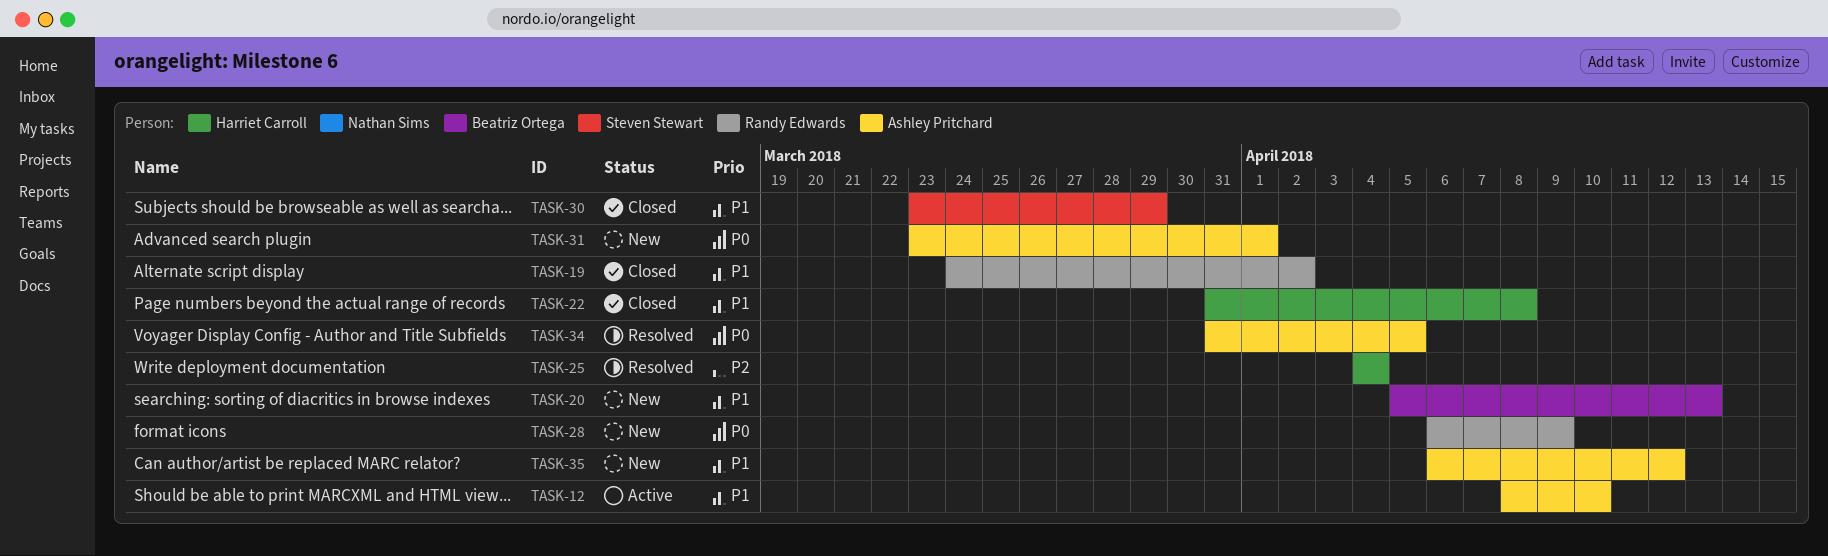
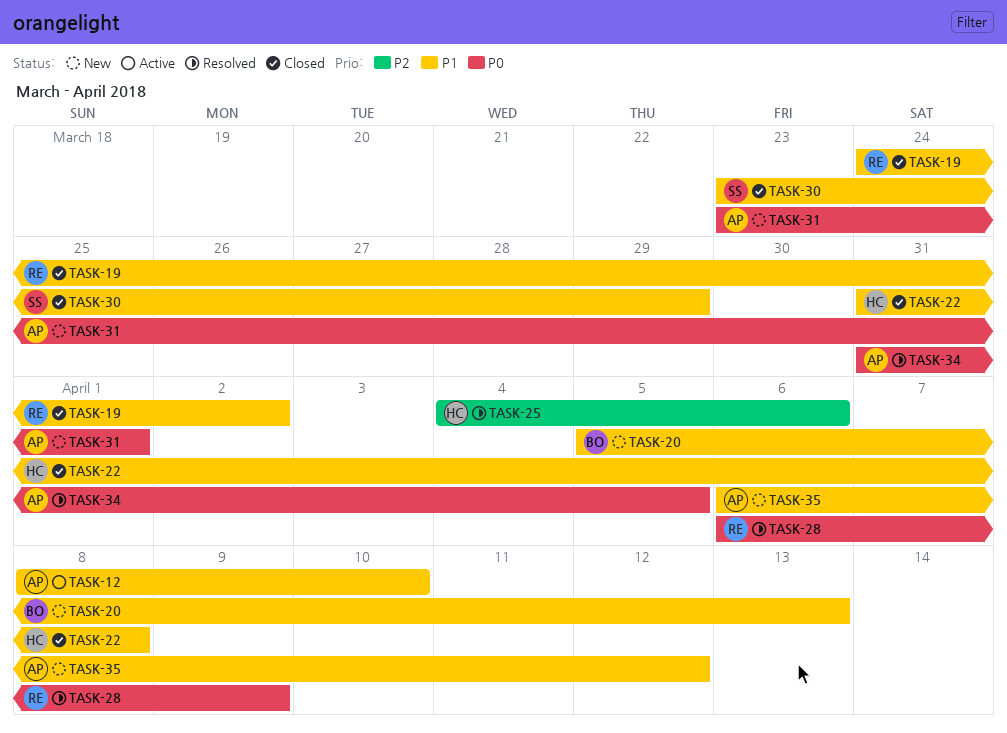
TASK-25, due: Apr 4 -> Apr 6
TASK-28, status: New -> Resolved

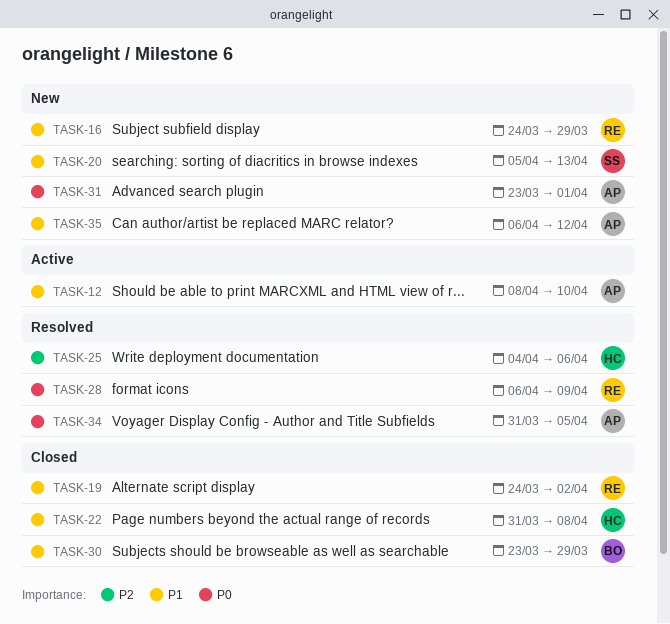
TASK-16: none -> present
TASK-20, owner: BO -> SS
TASK-30, owner: SS -> BO

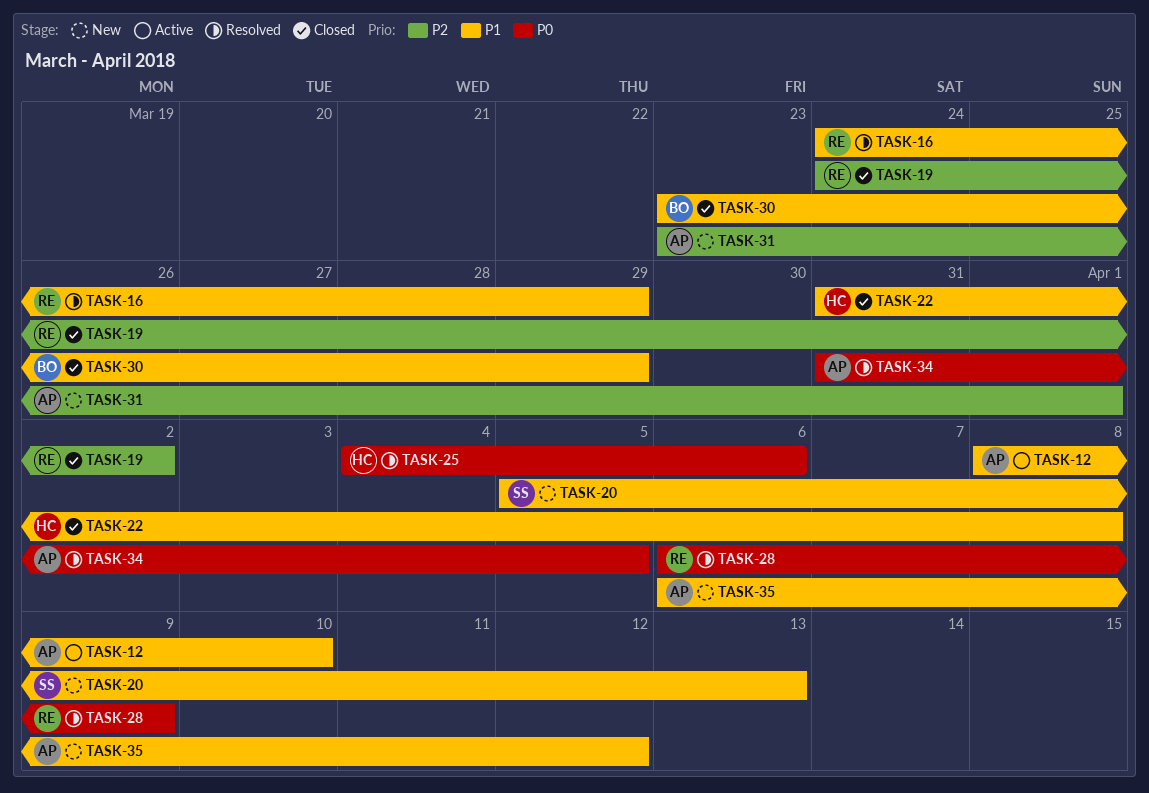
TASK-16, status: New -> Resolved
TASK-19, priority: P1 -> P2
TASK-25, priority: P2 -> P0
TASK-31, priority: P0 -> P2

